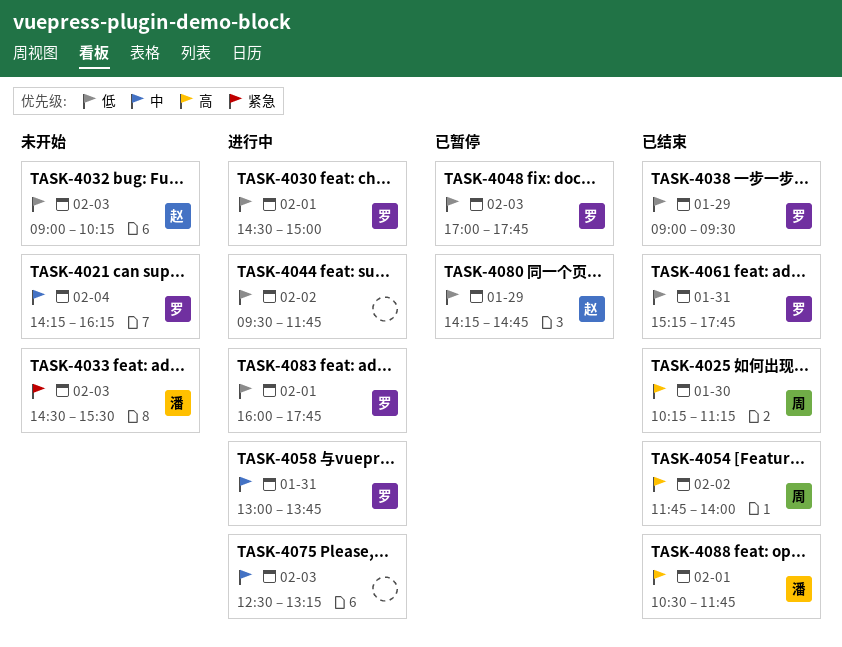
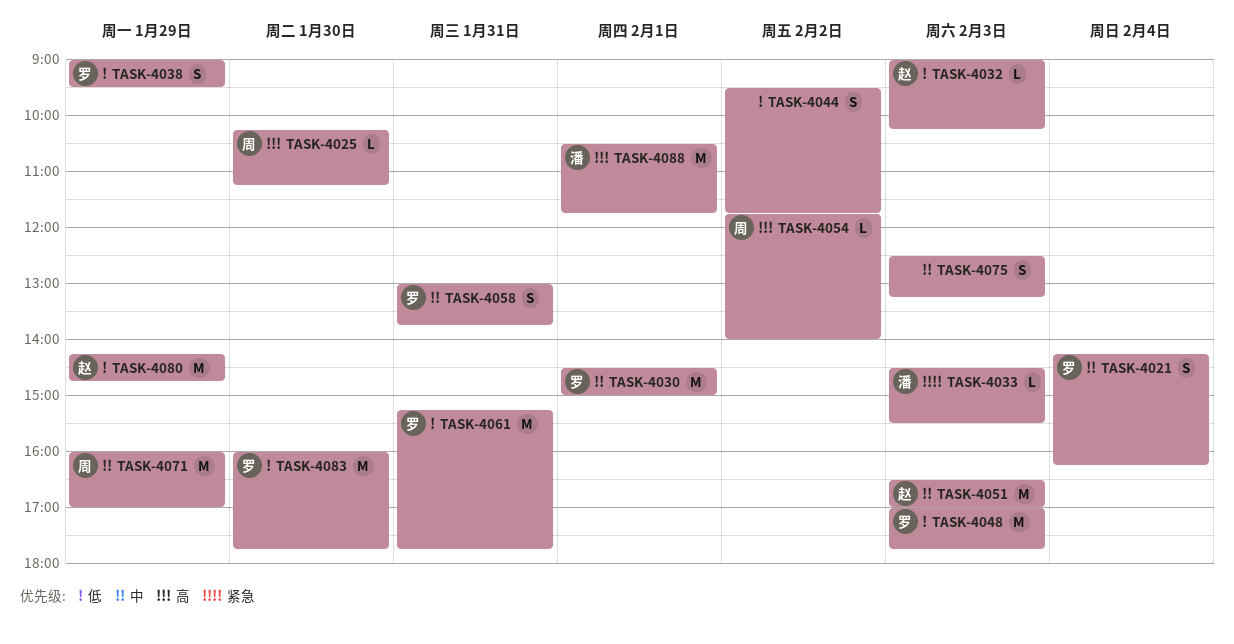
TASK-4030, priority: 低 -> 中
TASK-4051: none -> present
TASK-4071: none -> present
TASK-4083, day: Feb 1 -> Jan 30

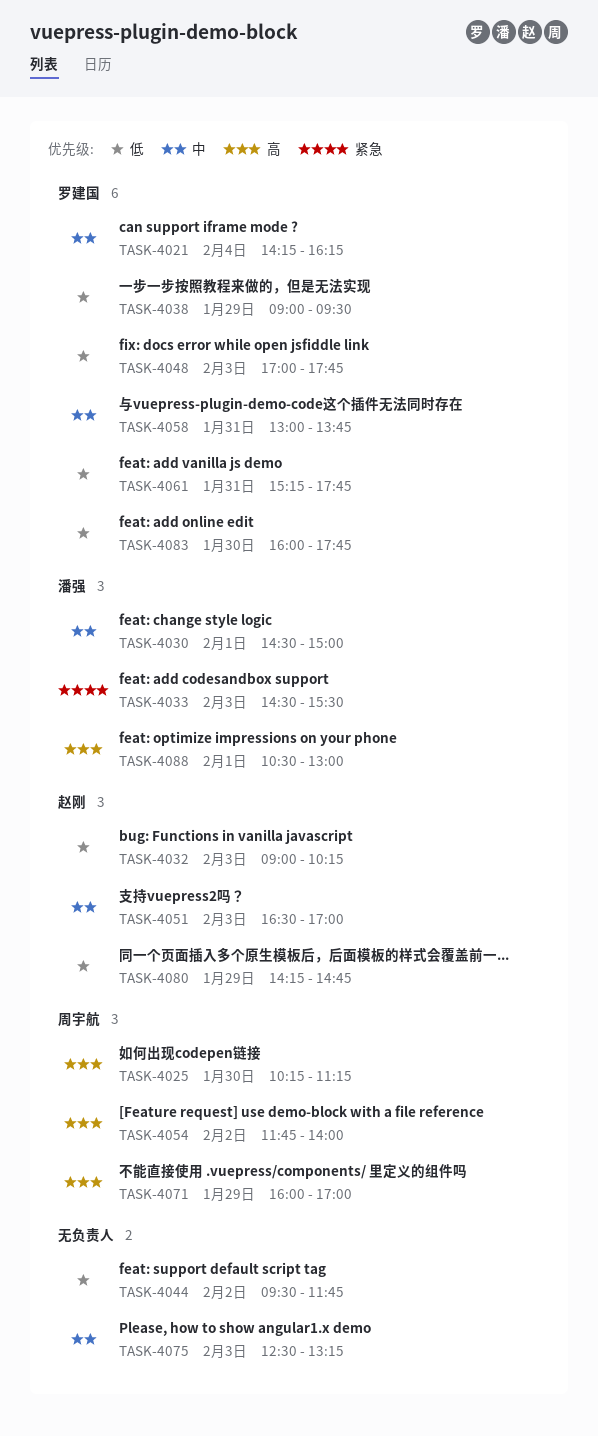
TASK-4030, owner: 罗建国 -> 潘强
TASK-4071, priority: 中 -> 高
TASK-4088, ends: 11:45 -> 13:00

